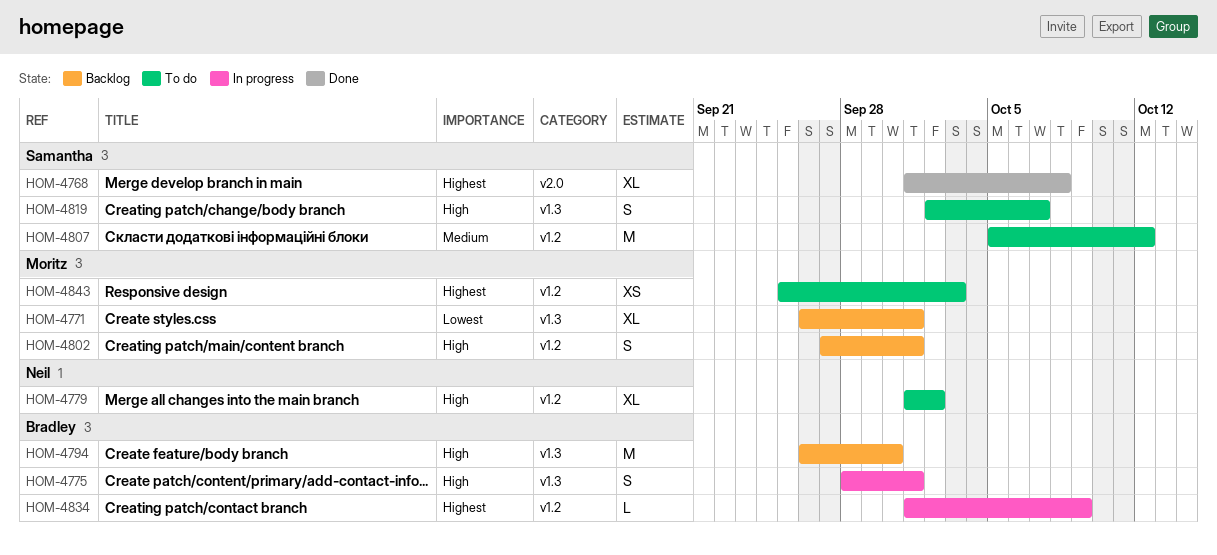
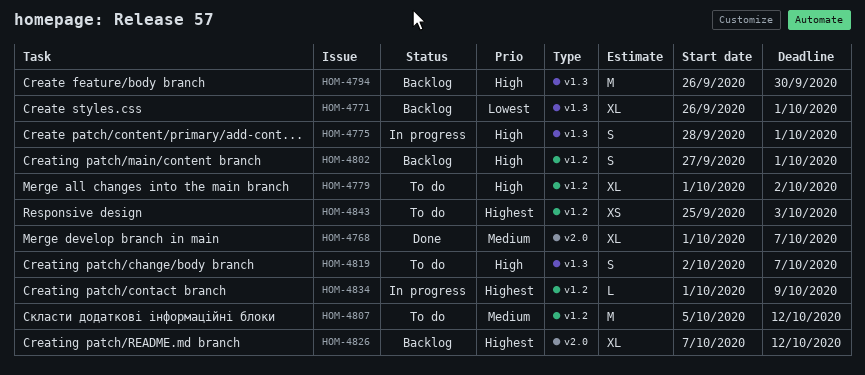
HOM-4768, priority: Highest -> Medium
HOM-4768, due: Oct 8 -> Oct 7
HOM-4826: none -> present

